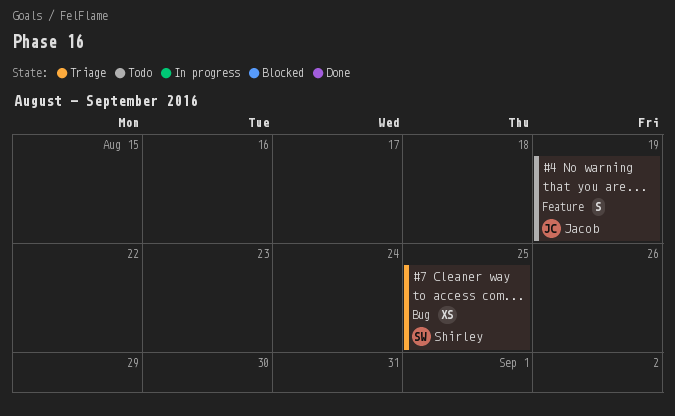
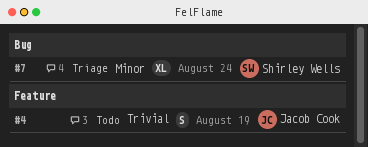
#7, estimate: XS -> XL
#7, due: Aug 25 -> Aug 24

